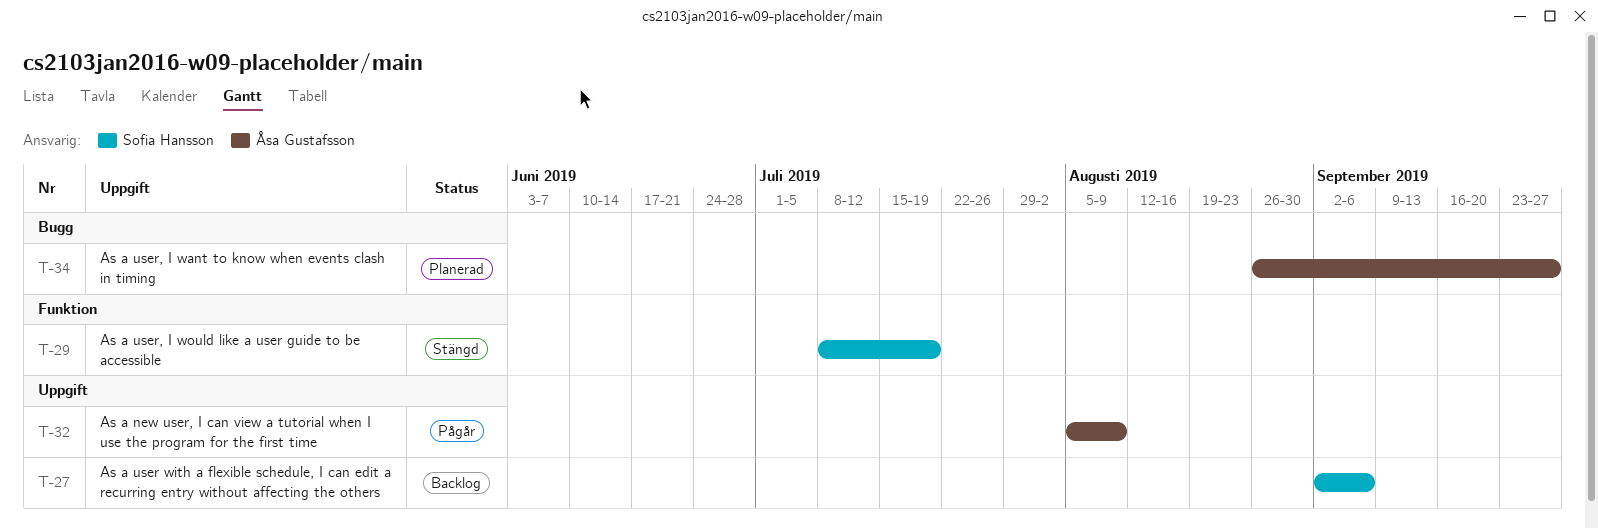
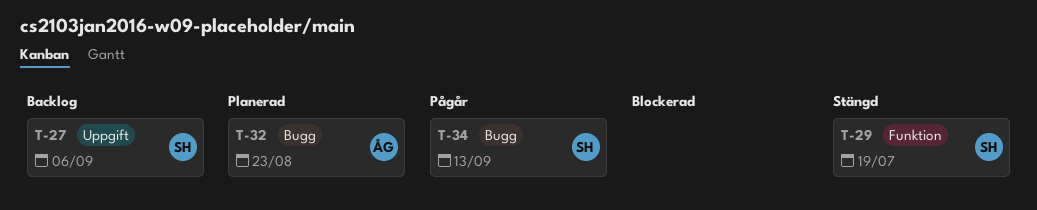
T-32, status: Pågår -> Planerad
T-32, label: Uppgift -> Bugg
T-32, due: Aug 9 -> Aug 23
T-34, status: Planerad -> Pågår
T-34, owner: Åsa Gustafsson -> Sofia Hansson
T-34, due: Sep 27 -> Sep 13

